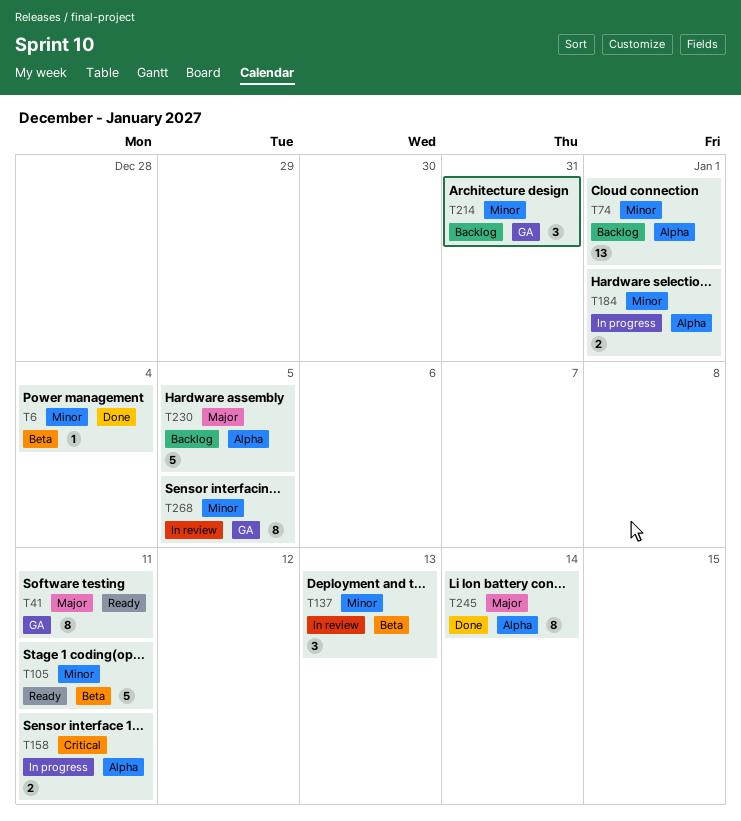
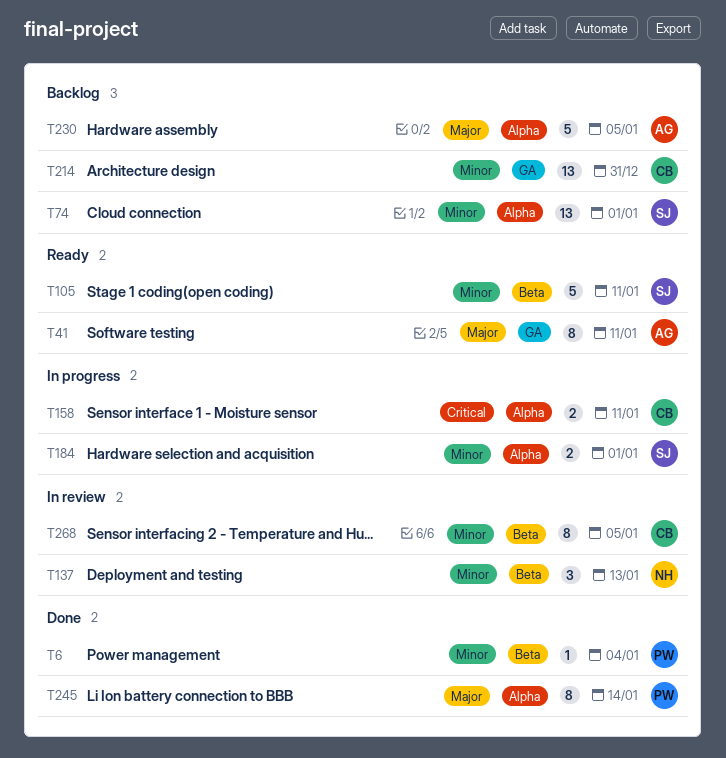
T214, estimate: 3 -> 13
T268, label: GA -> Beta

